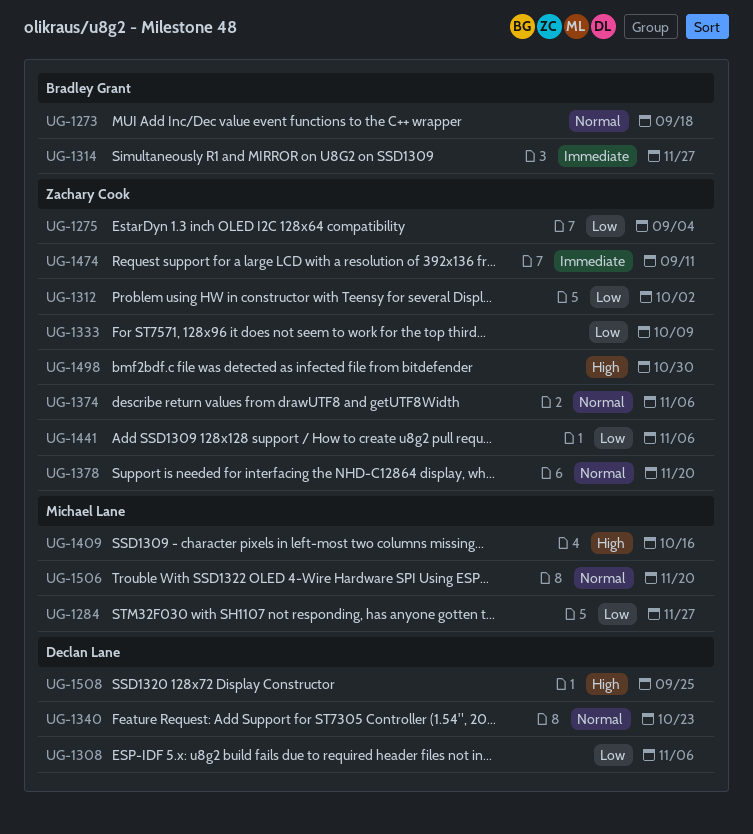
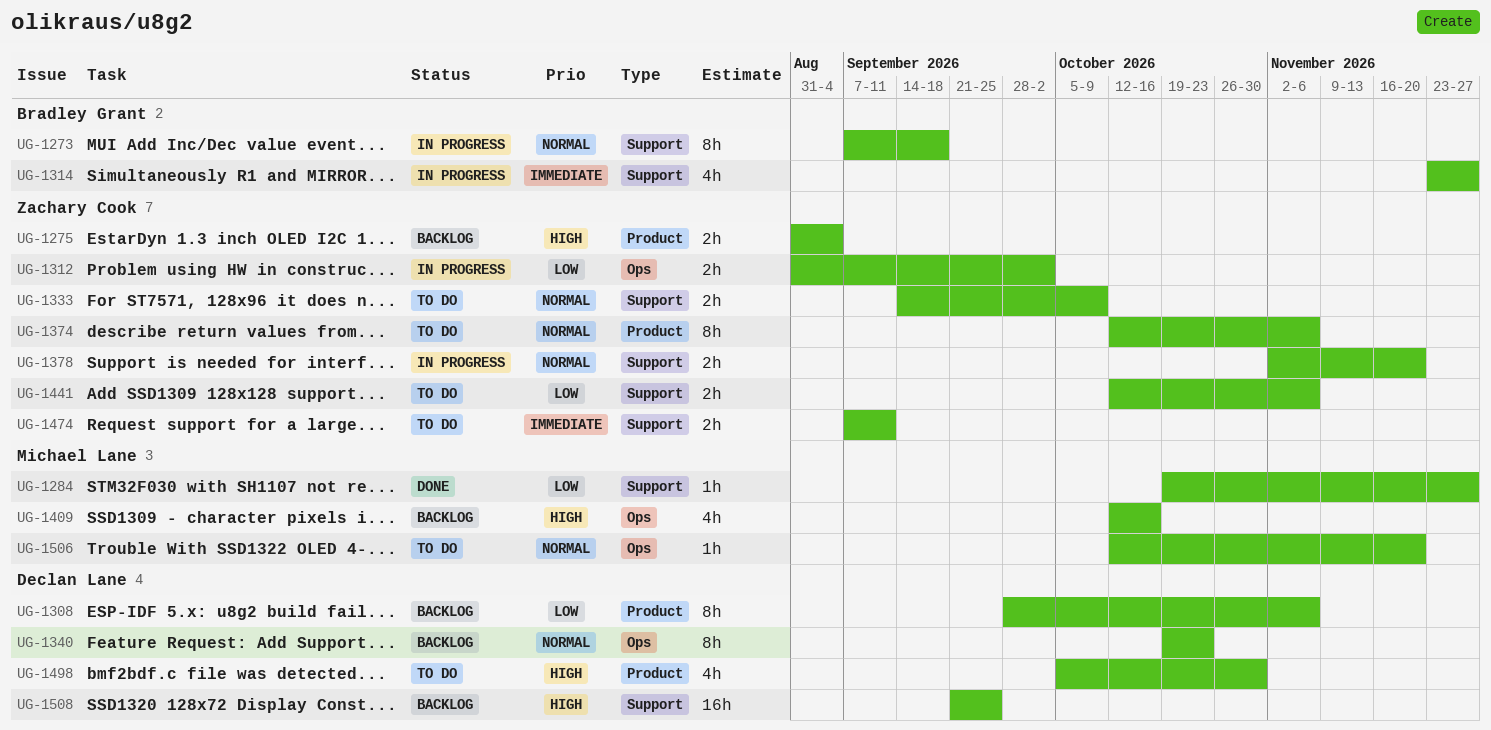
UG-1275, priority: Low -> High
UG-1333, priority: Low -> Normal
UG-1498, owner: Zachary Cook -> Declan Lane

